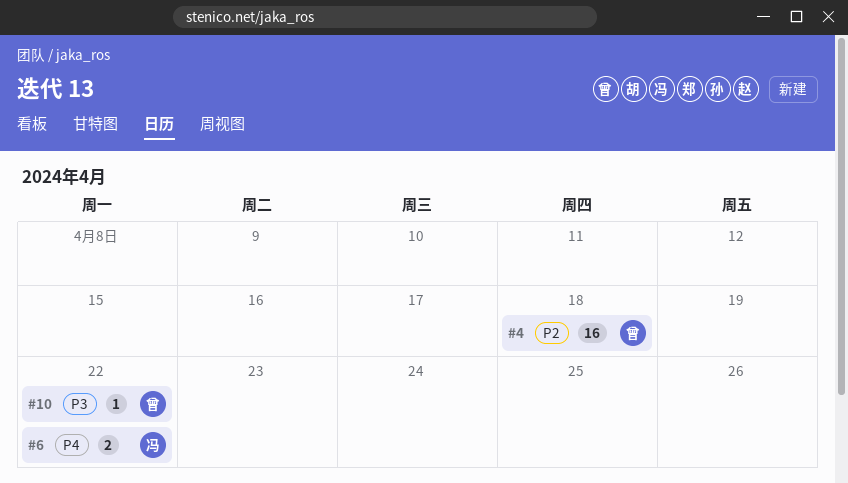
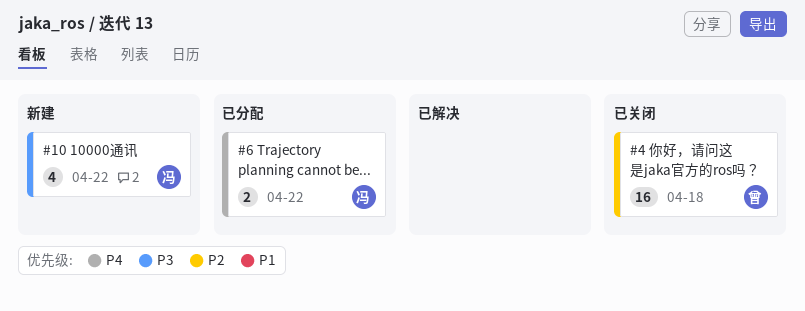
#10, owner: 曾 -> 冯
#10, estimate: 1 -> 4

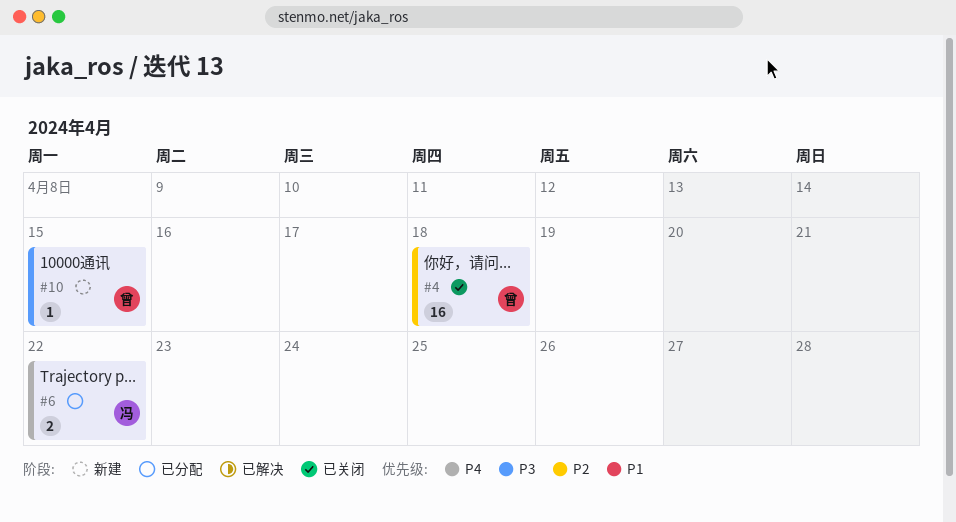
#10, owner: 冯 -> 曾
#10, estimate: 4 -> 1
#10, due: Apr 22 -> Apr 15

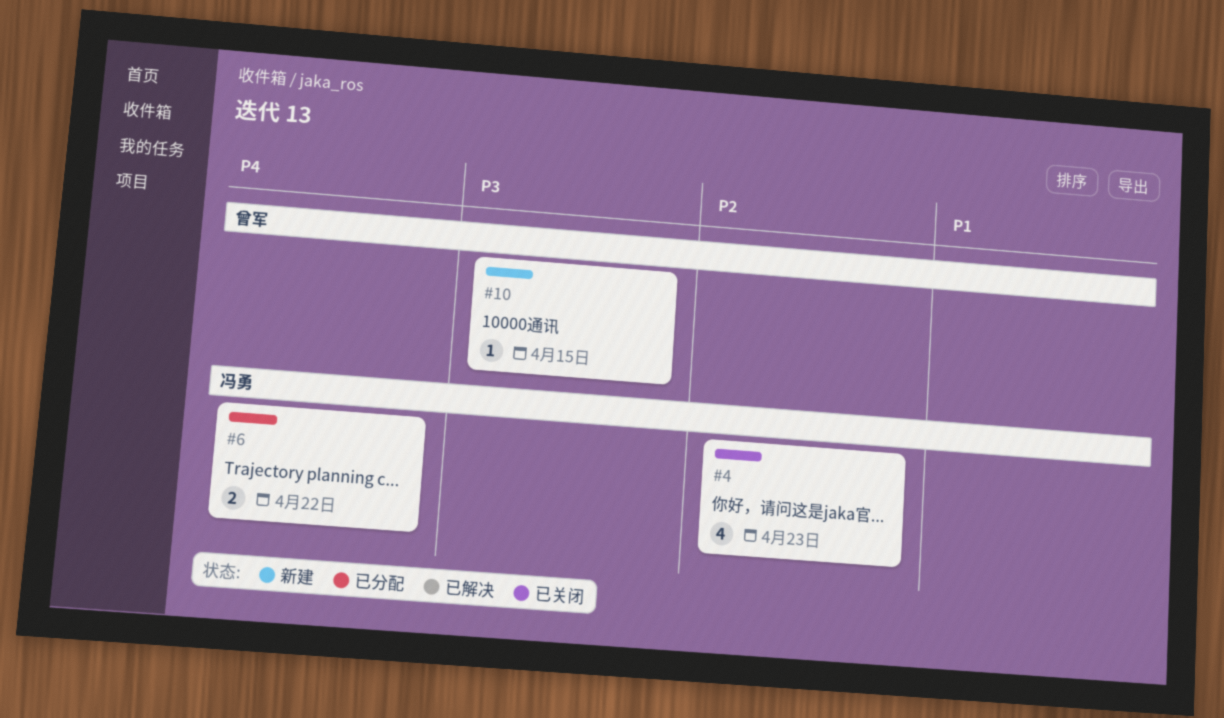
#4, owner: 曾军 -> 冯勇
#4, estimate: 16 -> 4
#4, due: Apr 18 -> Apr 23

